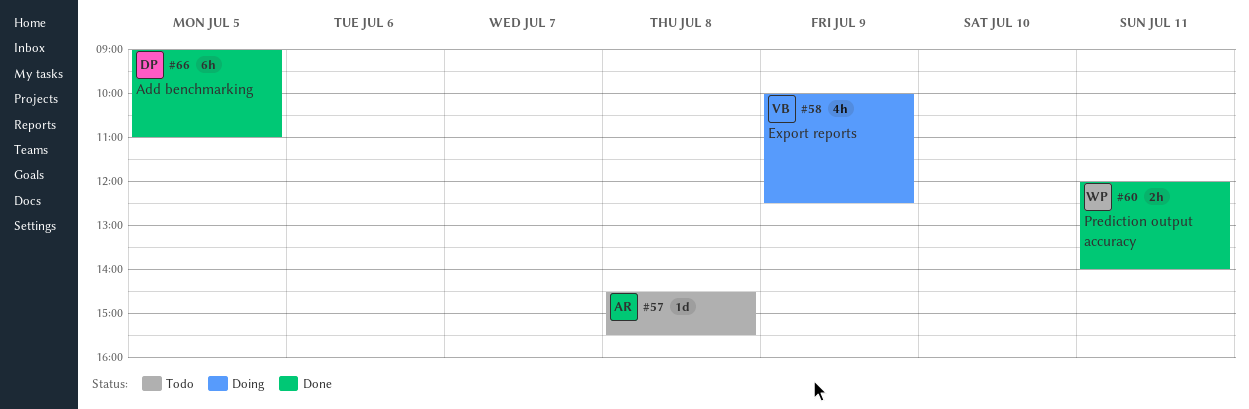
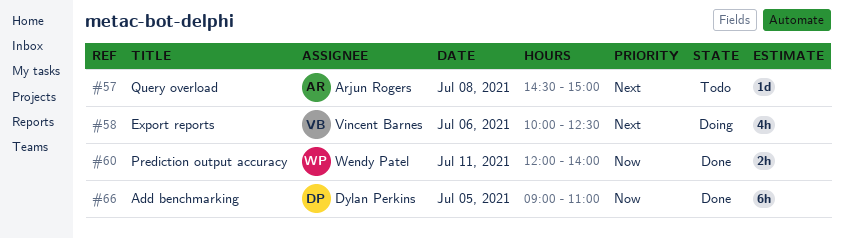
#57, ends: 15:30 -> 15:00
#58, day: Jul 9 -> Jul 6

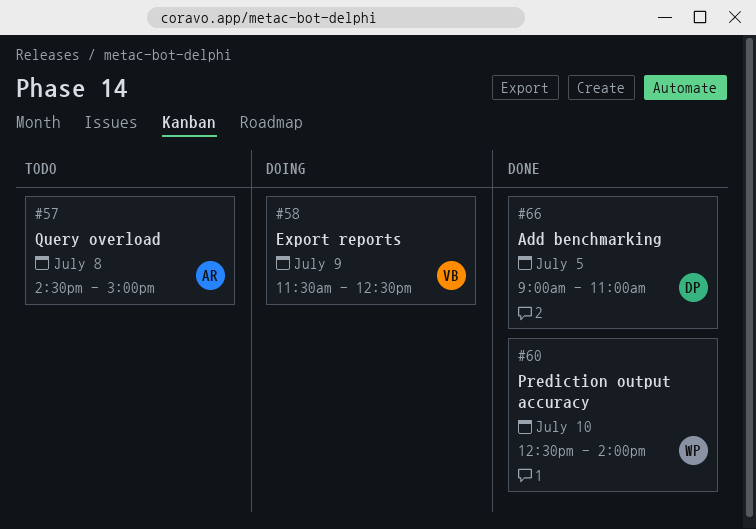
#58, day: Jul 6 -> Jul 9
#58, begins: 10:00 -> 11:30
#60, day: Jul 11 -> Jul 10
#60, begins: 12:00 -> 12:30

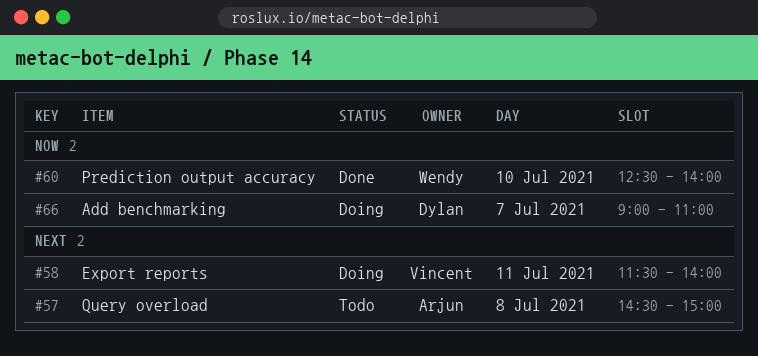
#58, day: Jul 9 -> Jul 11
#58, ends: 12:30 -> 14:00
#66, status: Done -> Doing
#66, day: Jul 5 -> Jul 7

